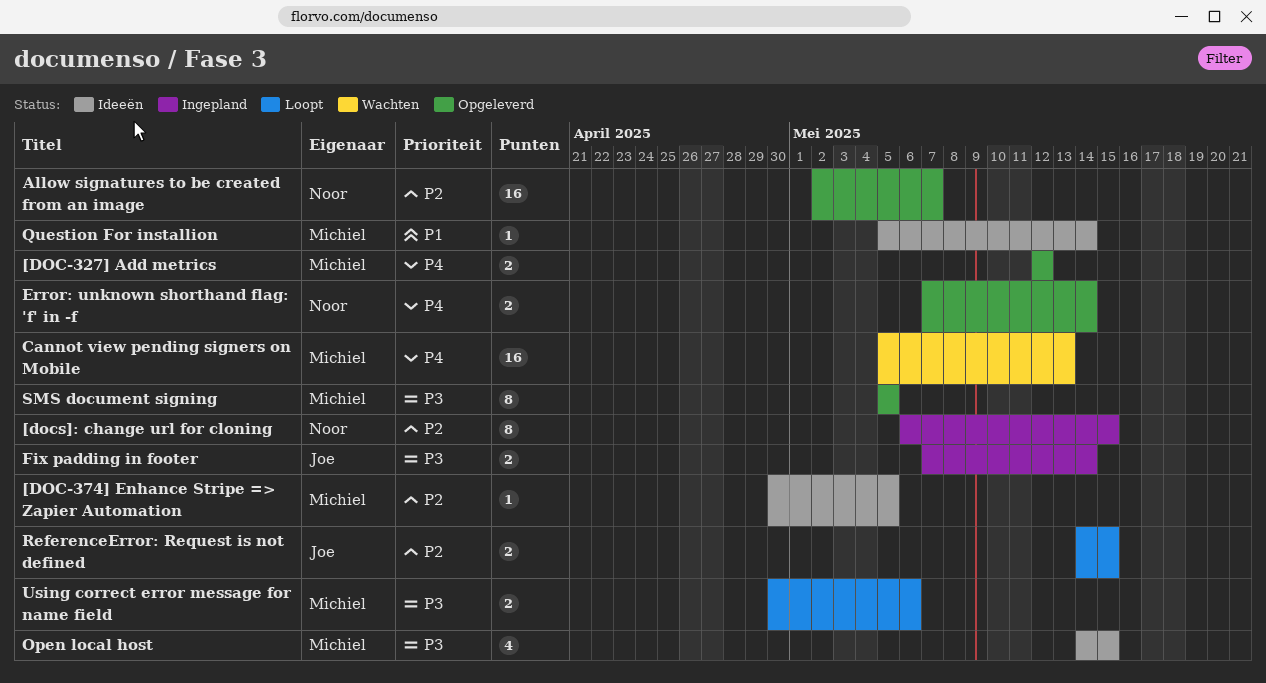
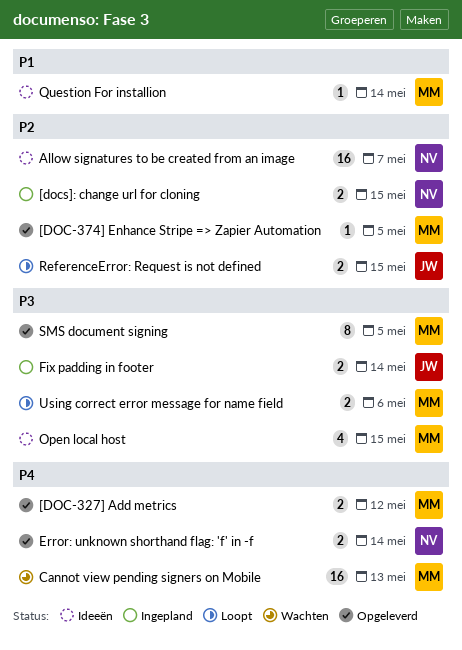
[DOC-374] Enhance Stripe => Zapier Automation, status: Ideeën -> Opgeleverd
[docs]: change url for cloning, estimate: 8 -> 2
Allow signatures to be created from an image, status: Opgeleverd -> Ideeën

